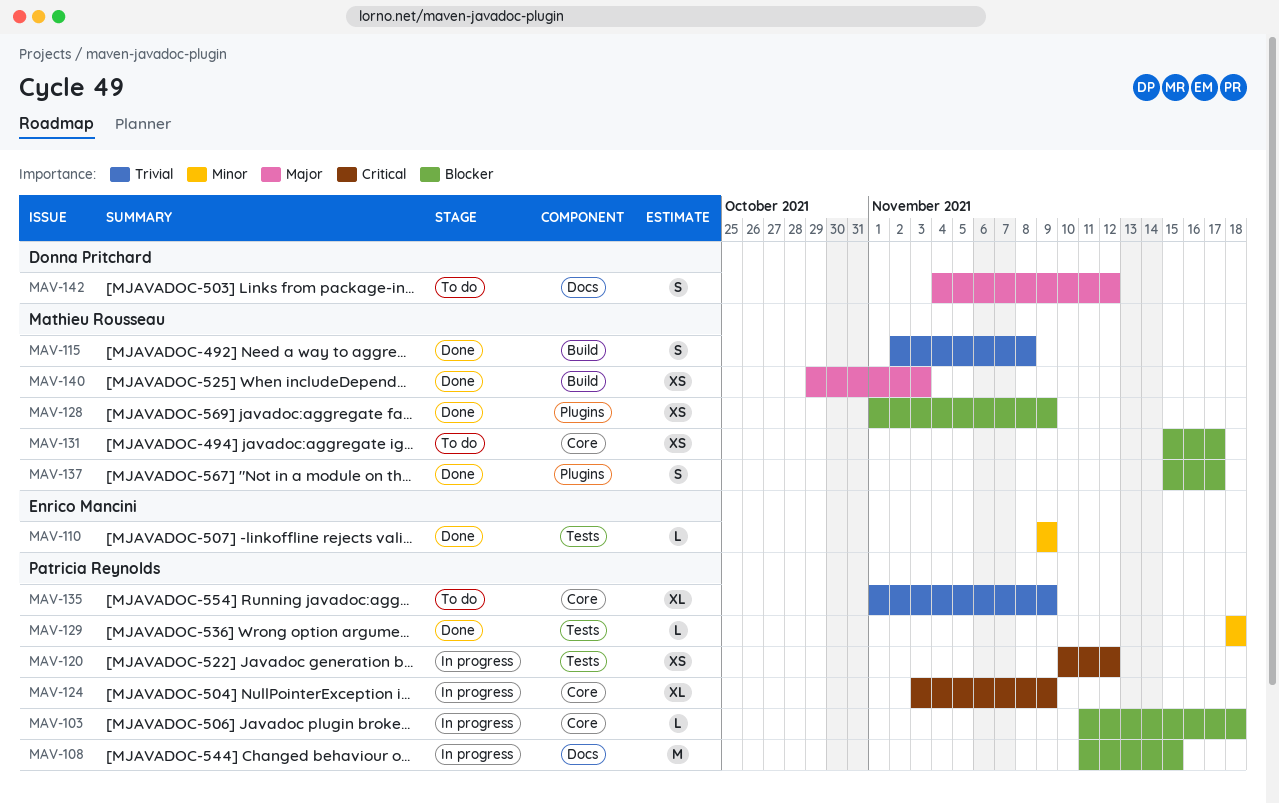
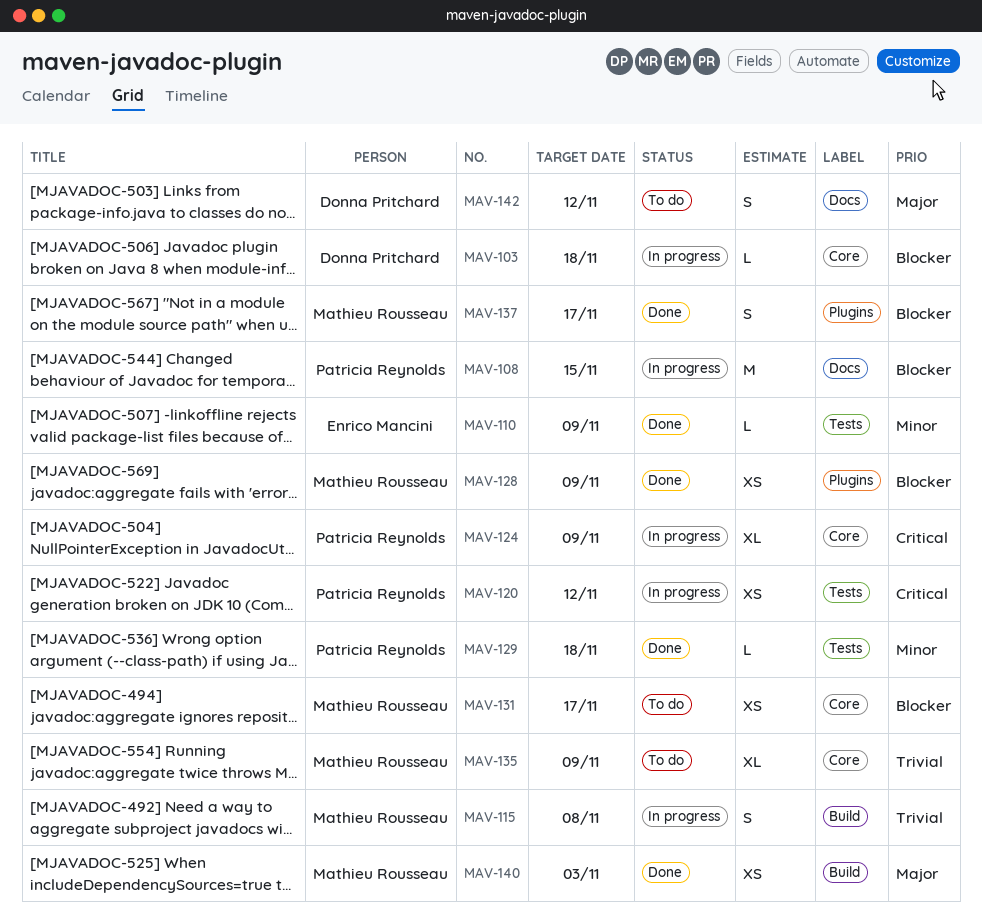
MAV-103, owner: Patricia Reynolds -> Donna Pritchard
MAV-115, status: Done -> In progress
MAV-135, owner: Patricia Reynolds -> Mathieu Rousseau

